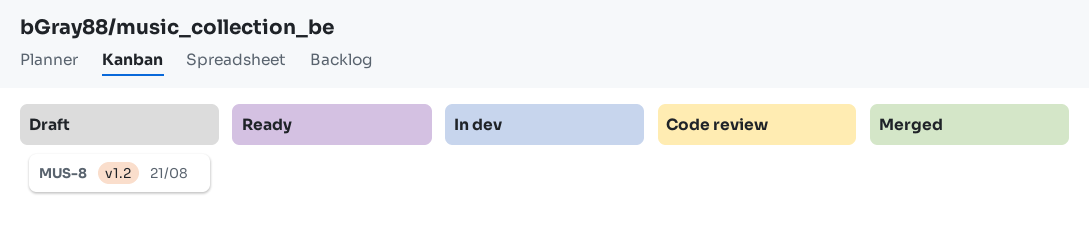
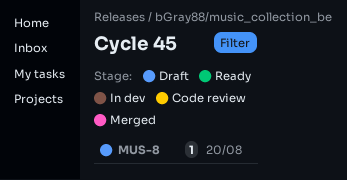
MUS-8, due: Aug 21 -> Aug 20

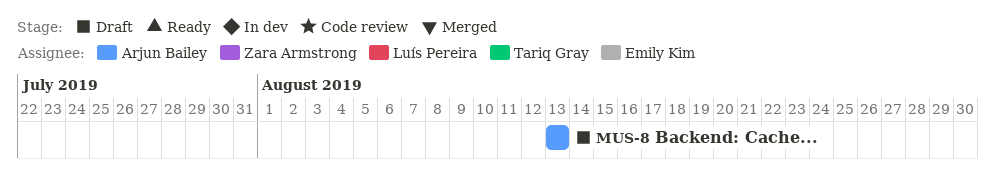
MUS-8, due: Aug 20 -> Aug 13

